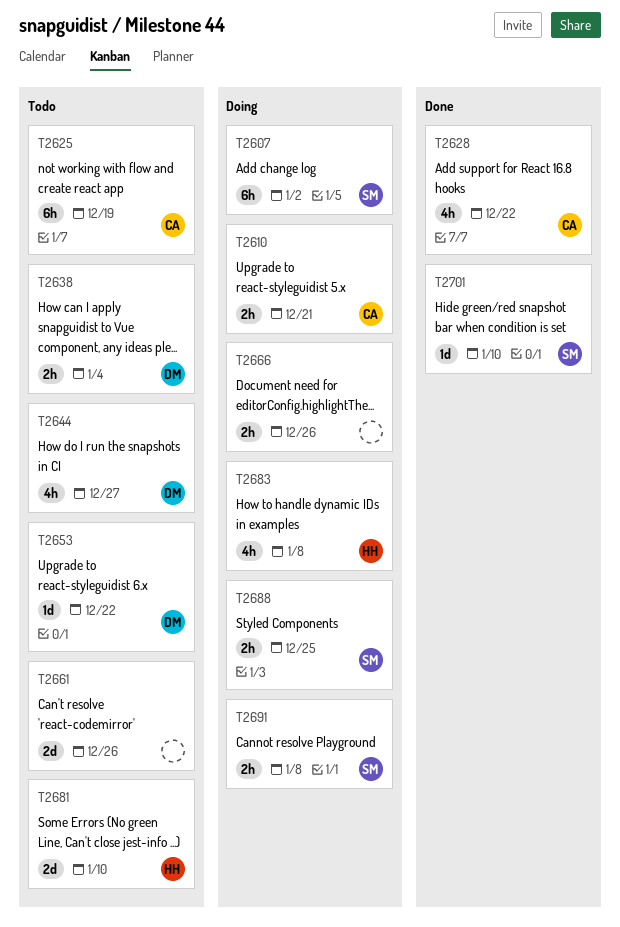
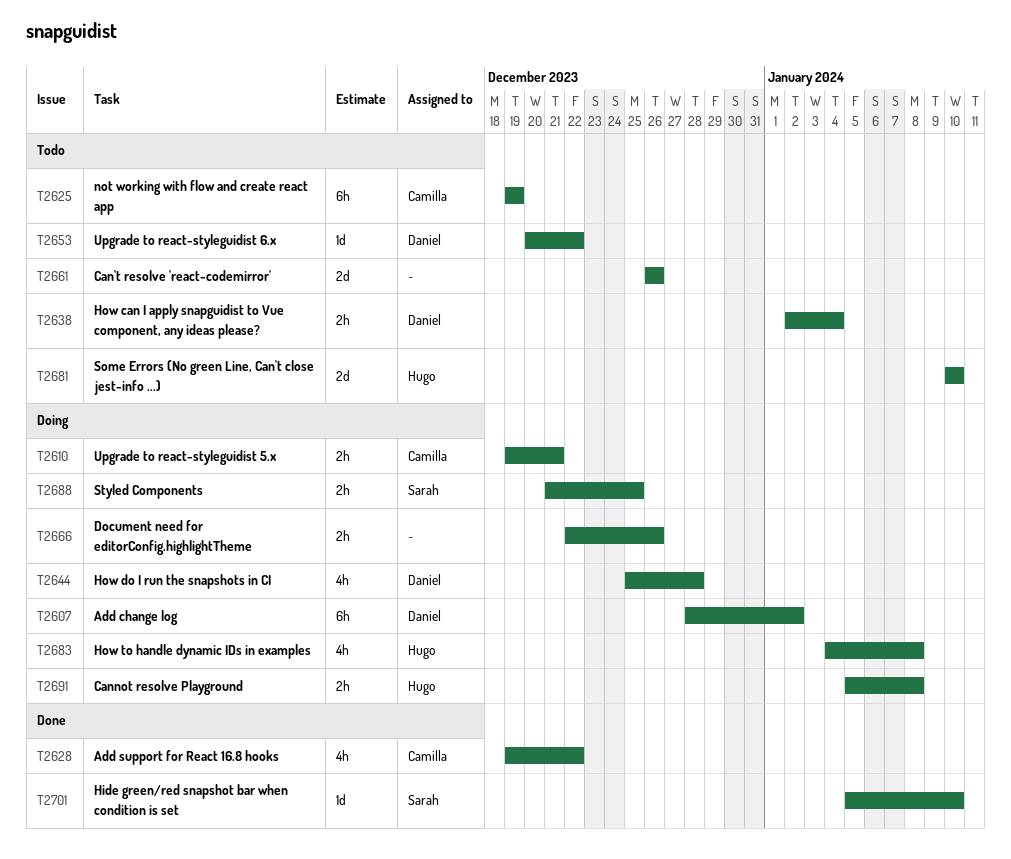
T2607, owner: Sarah -> Daniel
T2644, status: Todo -> Doing
T2644, due: Dec 27 -> Dec 28
T2691, owner: Sarah -> Hugo

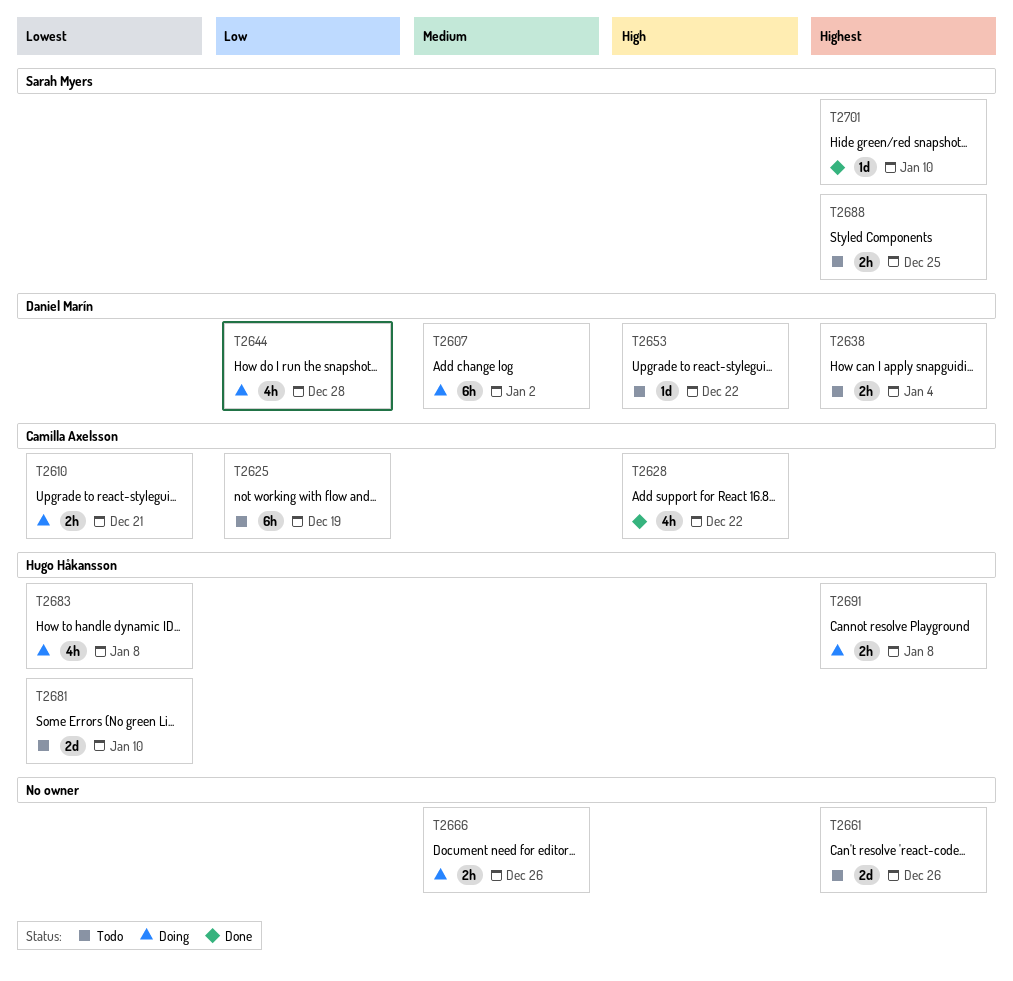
T2688, status: Doing -> Todo

